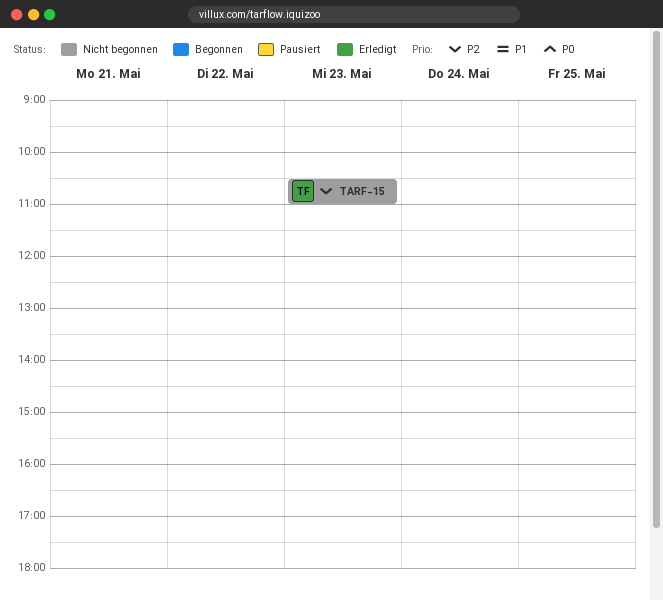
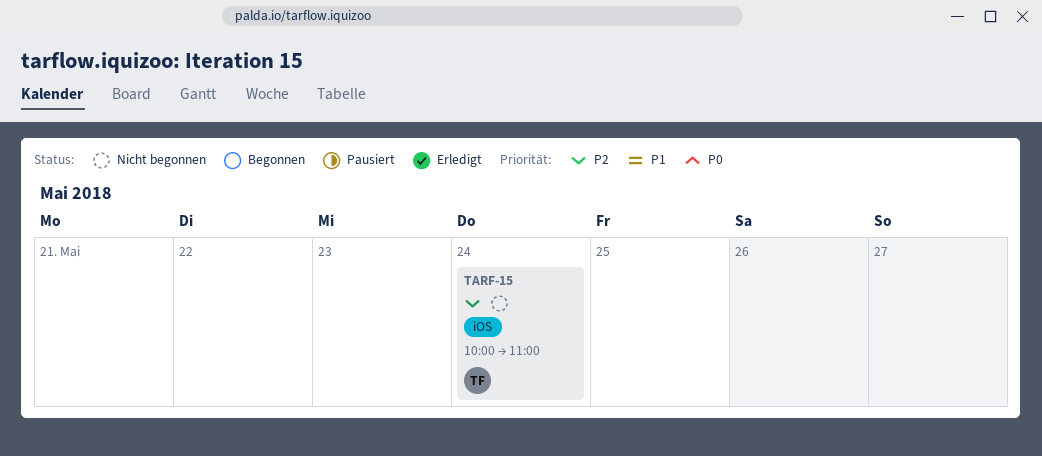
TARF-15, day: May 23 -> May 24
TARF-15, begins: 10:30 -> 10:00

